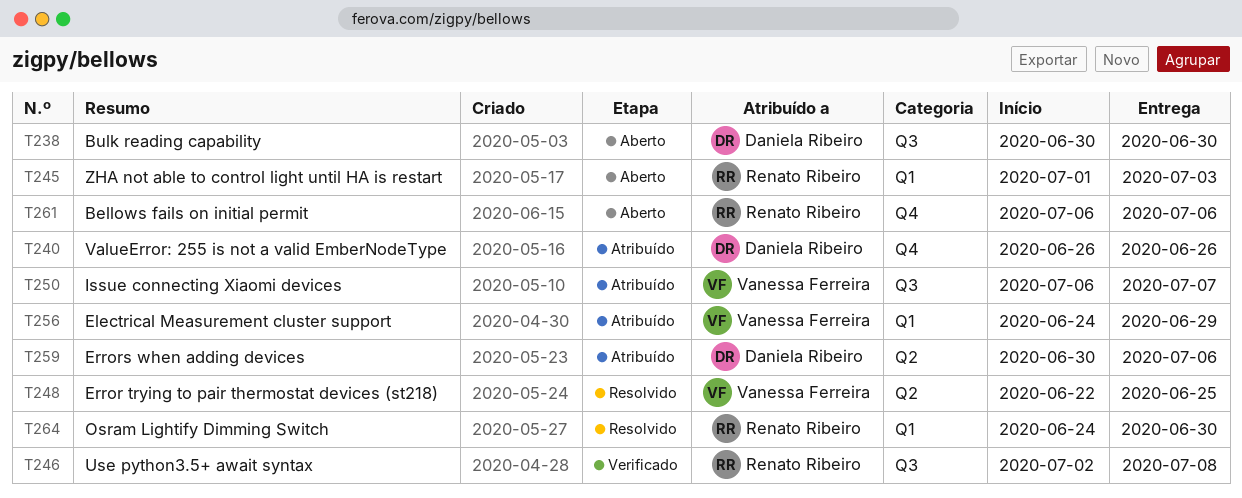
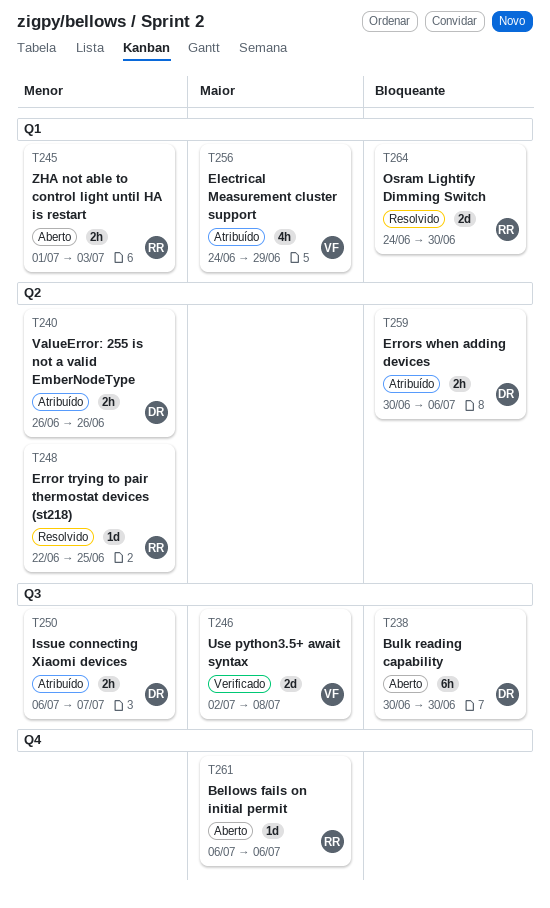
T240, label: Q4 -> Q2
T246, owner: Renato Ribeiro -> Vanessa Ferreira
T248, owner: Vanessa Ferreira -> Renato Ribeiro
T250, owner: Vanessa Ferreira -> Daniela Ribeiro

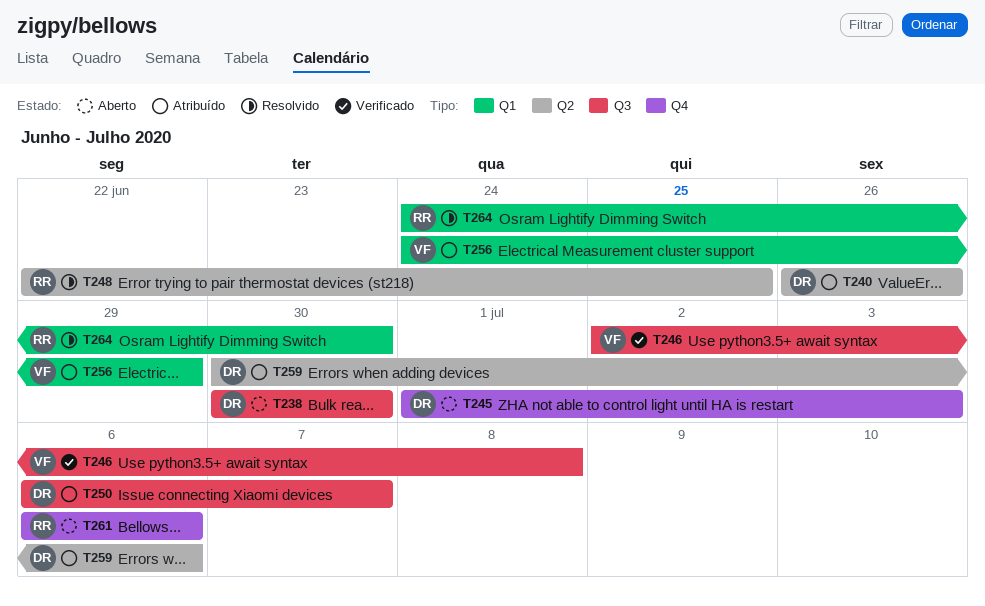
T245, owner: RR -> DR
T245, label: Q1 -> Q4

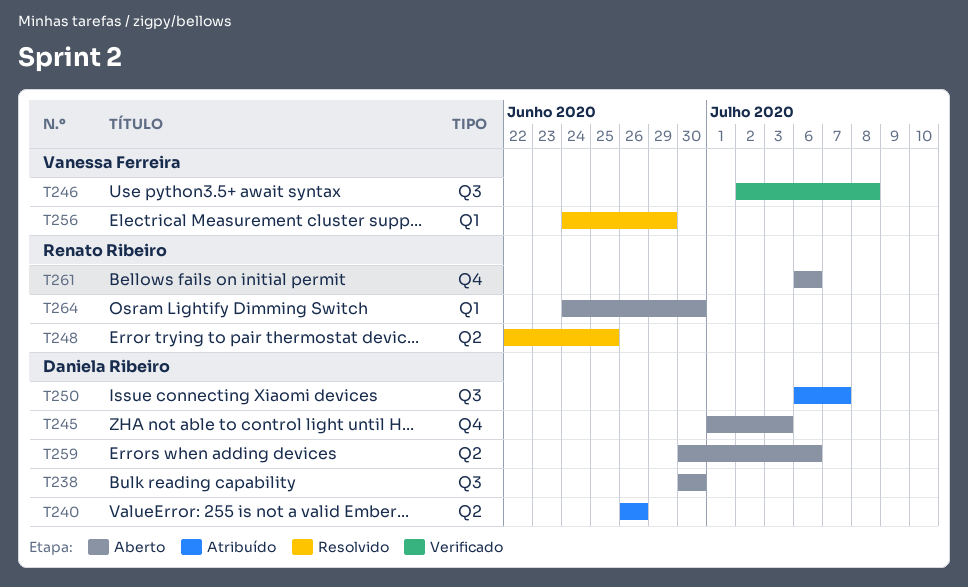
T256, status: Atribuído -> Resolvido
T259, status: Atribuído -> Aberto
T264, status: Resolvido -> Aberto

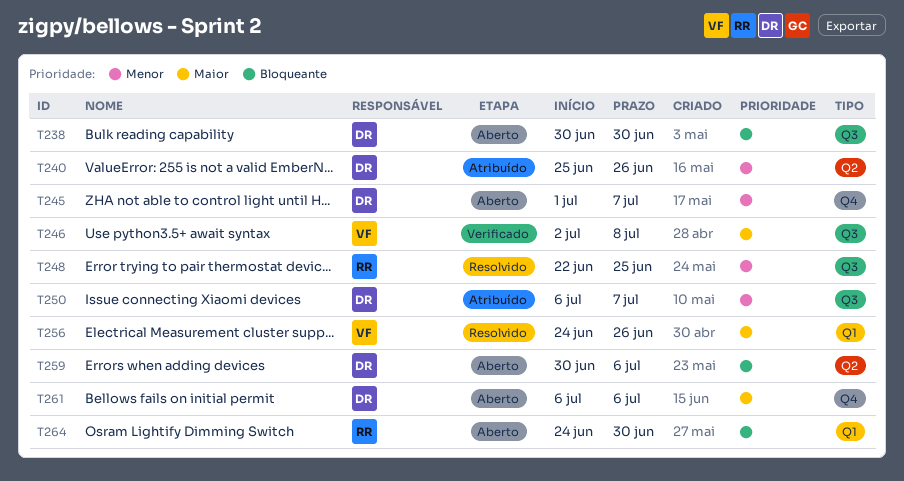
T240, start: Jun 26 -> Jun 25
T245, due: Jul 3 -> Jul 7
T248, label: Q2 -> Q3
T256, due: Jun 29 -> Jun 26
T261, owner: Renato Ribeiro -> Daniela Ribeiro

